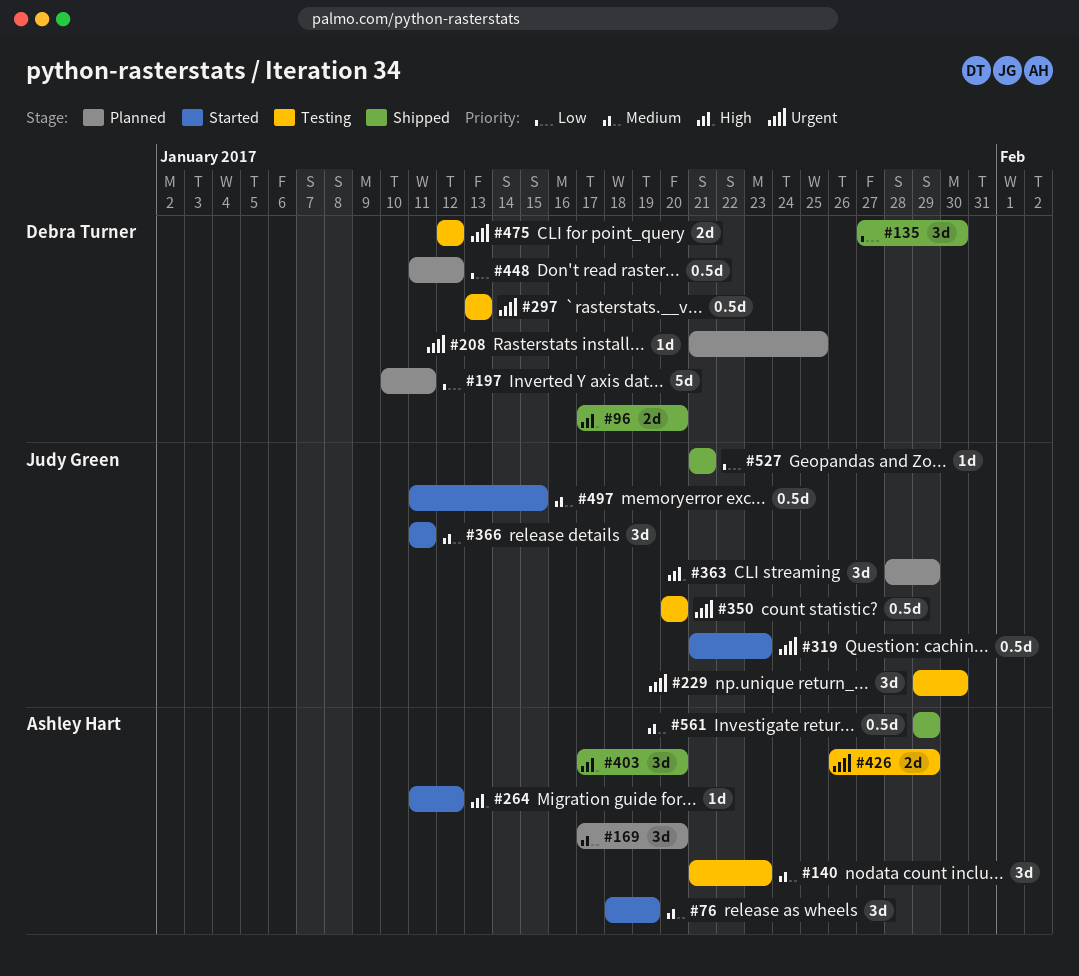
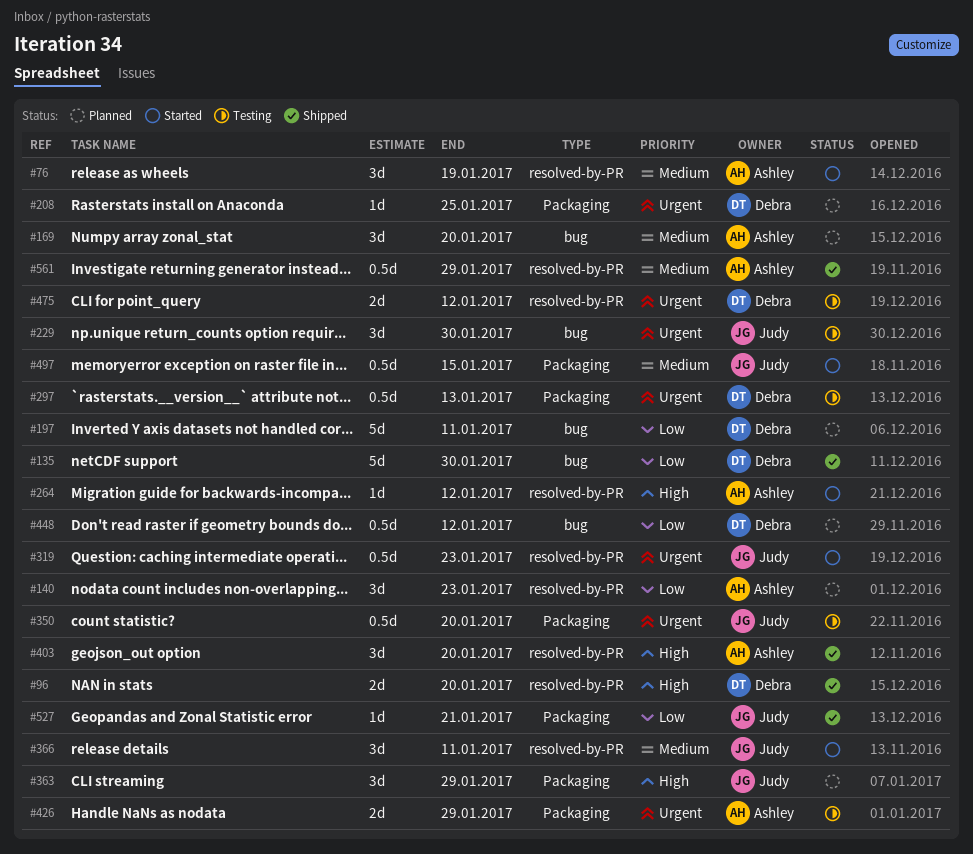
#135, estimate: 3d -> 5d
#140, status: Testing -> Planned
#140, priority: Medium -> Low

